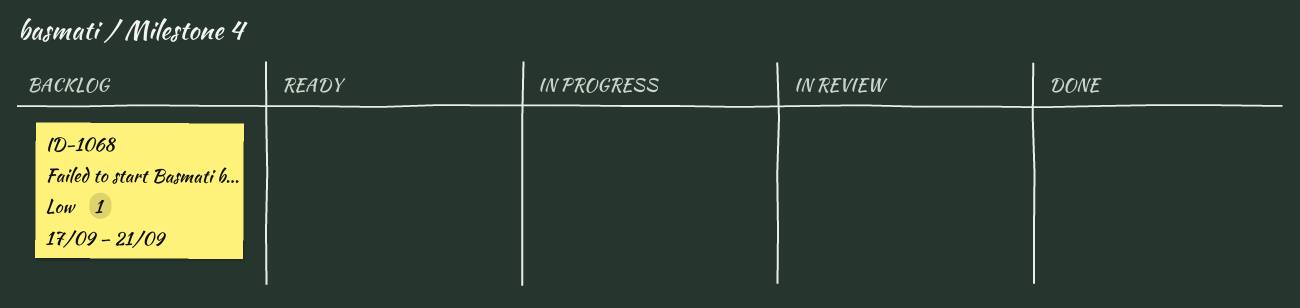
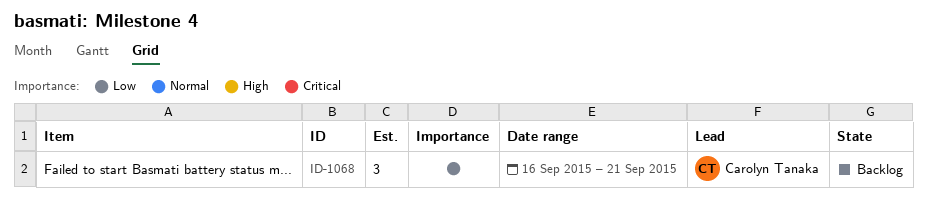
ID-1068, estimate: 1 -> 3
ID-1068, start: Sep 17 -> Sep 16

